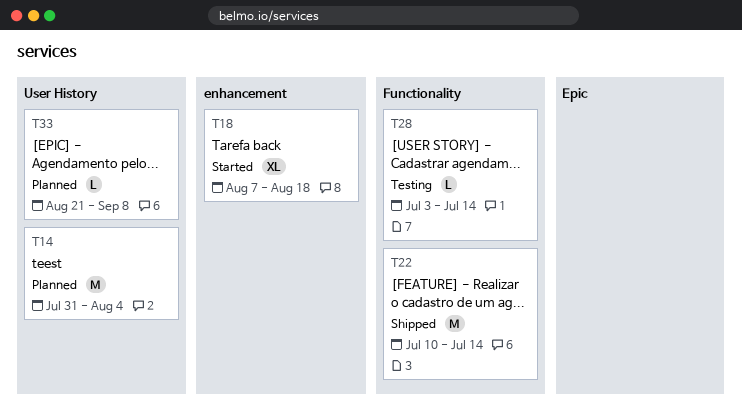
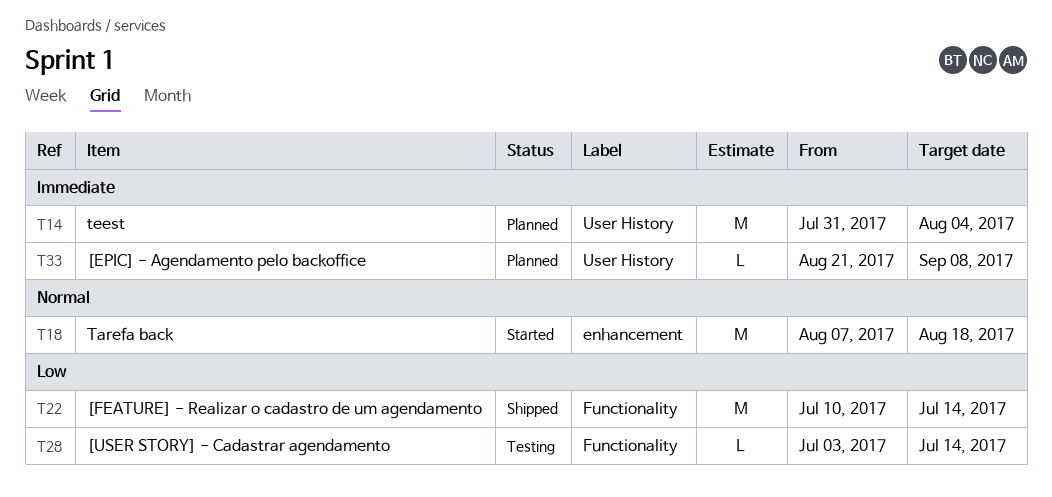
T18, estimate: XL -> M

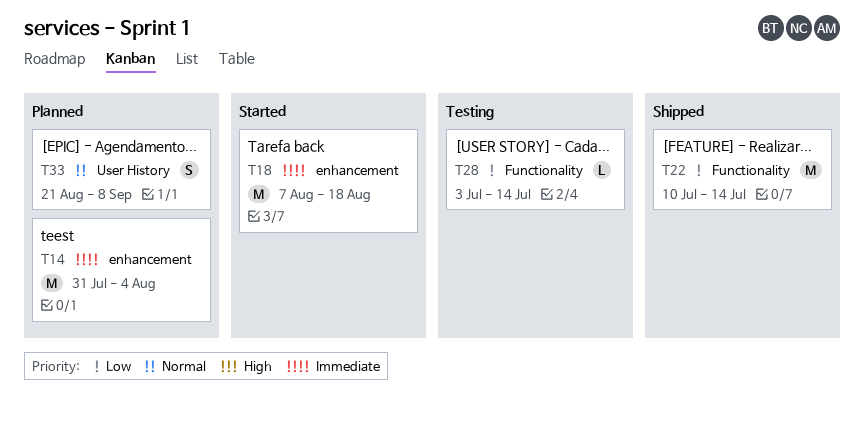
T14, label: User History -> enhancement
T18, priority: Normal -> Immediate
T33, priority: Immediate -> Normal
T33, estimate: L -> S

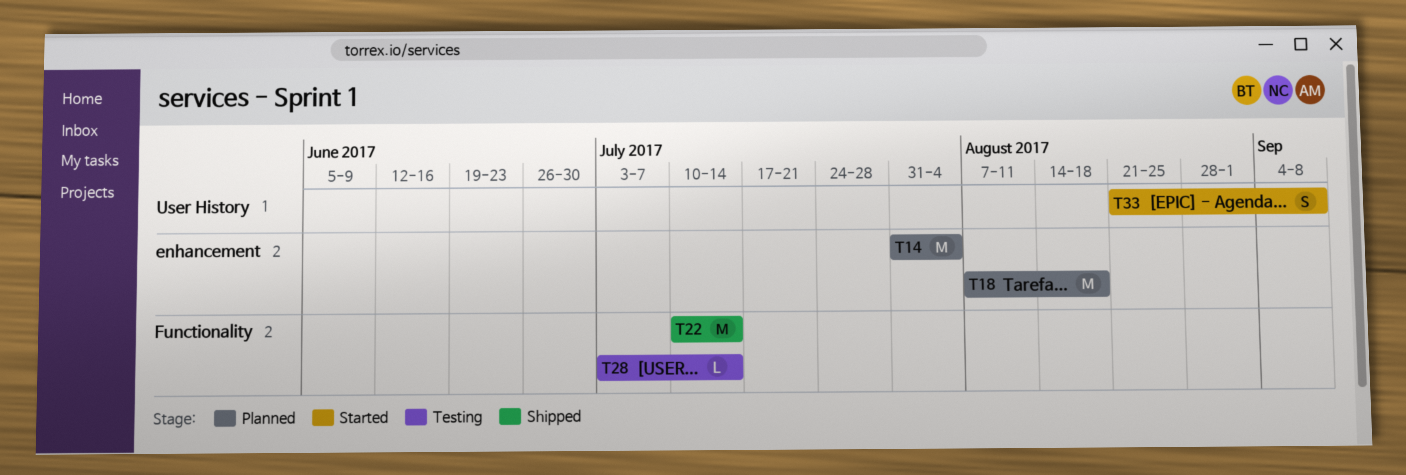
T18, status: Started -> Planned
T33, status: Planned -> Started

